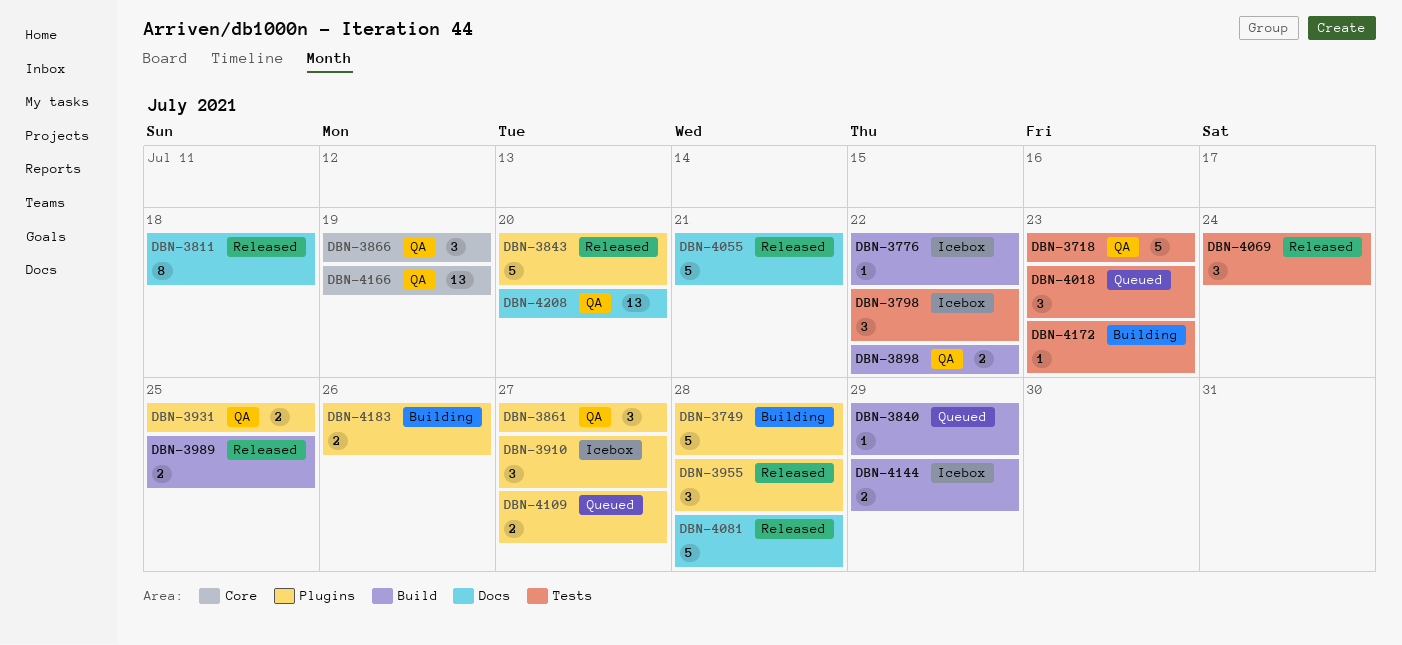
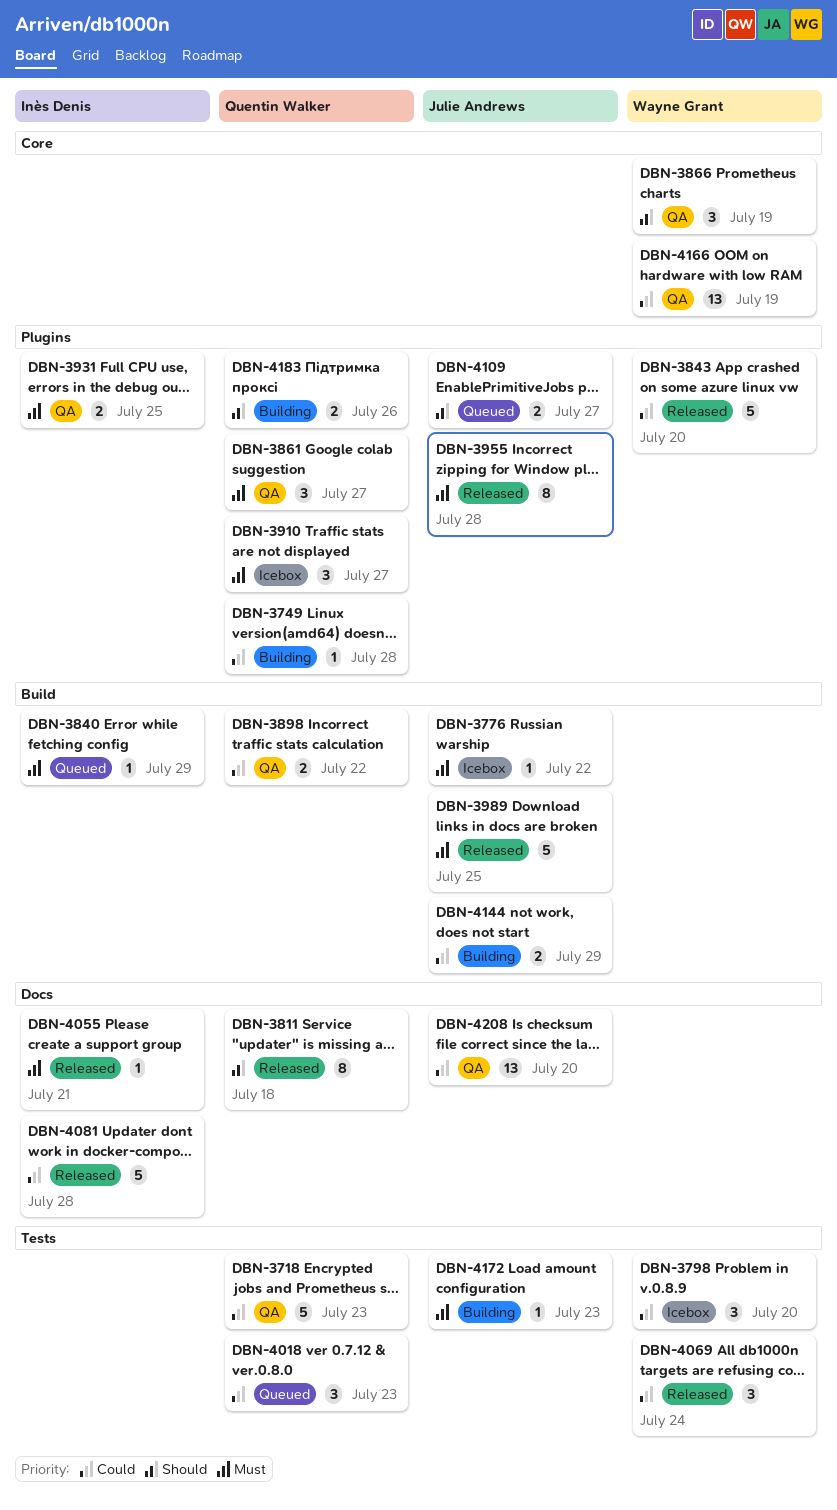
DBN-3749, estimate: 5 -> 1
DBN-3798, due: Jul 22 -> Jul 20
DBN-3955, estimate: 3 -> 8
DBN-3989, estimate: 2 -> 5
DBN-4055, estimate: 5 -> 1
DBN-4144, status: Icebox -> Building

